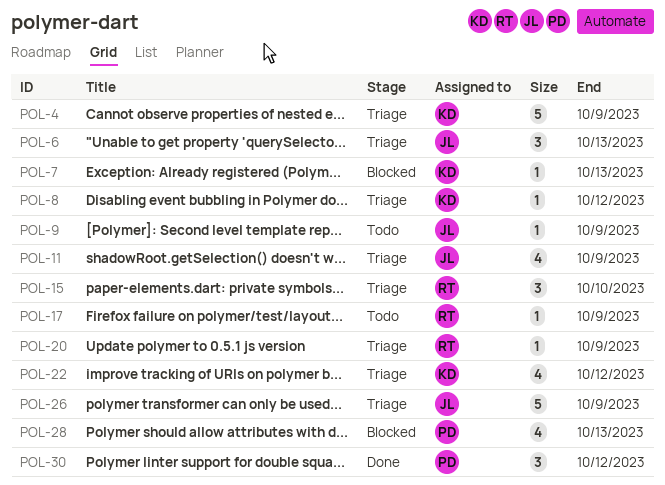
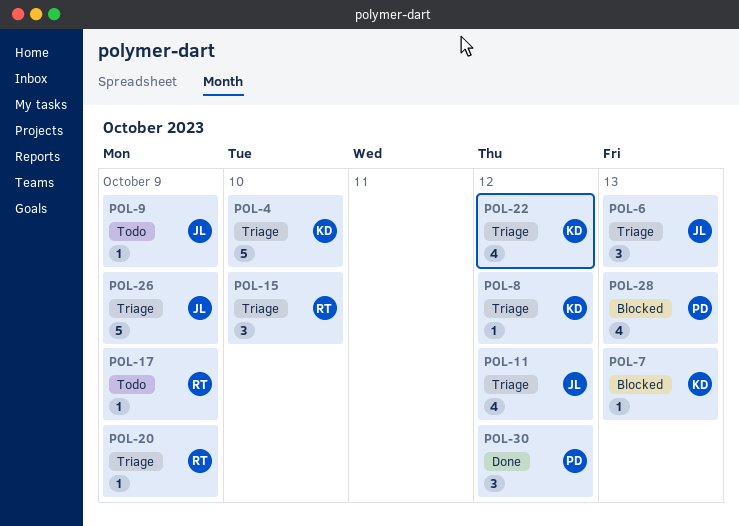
POL-4, due: Oct 9 -> Oct 10
POL-11, due: Oct 9 -> Oct 12

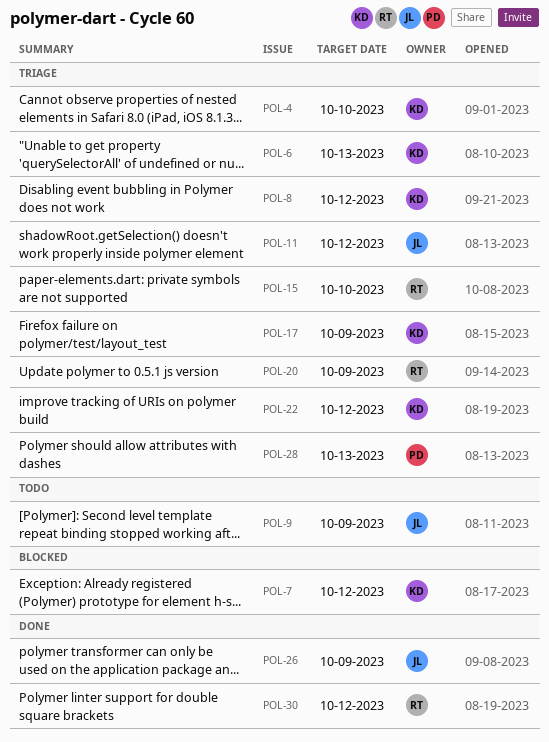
POL-6, owner: JL -> KD
POL-7, due: Oct 13 -> Oct 12
POL-17, status: Todo -> Triage
POL-17, owner: RT -> KD
POL-26, status: Triage -> Done
POL-28, status: Blocked -> Triage
POL-30, owner: PD -> RT

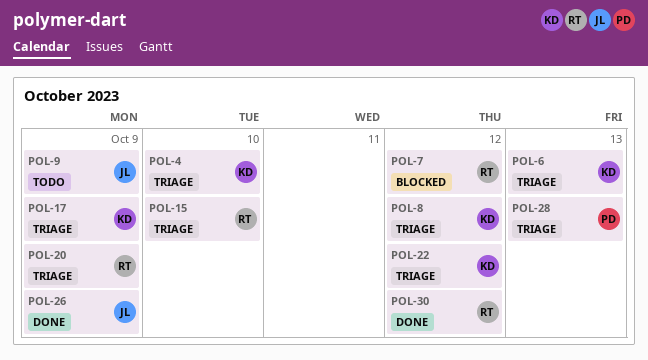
POL-7, owner: KD -> RT
POL-11: present -> none

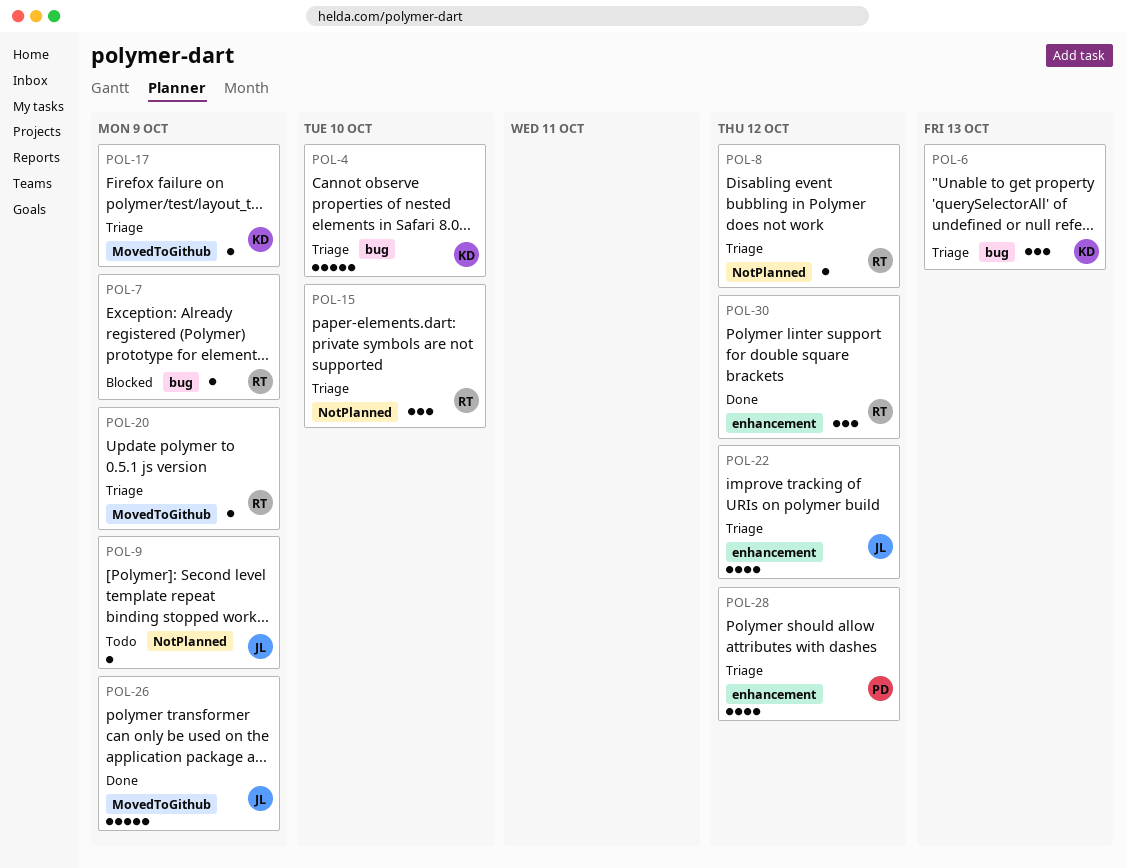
POL-7, due: Oct 12 -> Oct 9
POL-8, owner: KD -> RT
POL-22, owner: KD -> JL
POL-28, due: Oct 13 -> Oct 12

